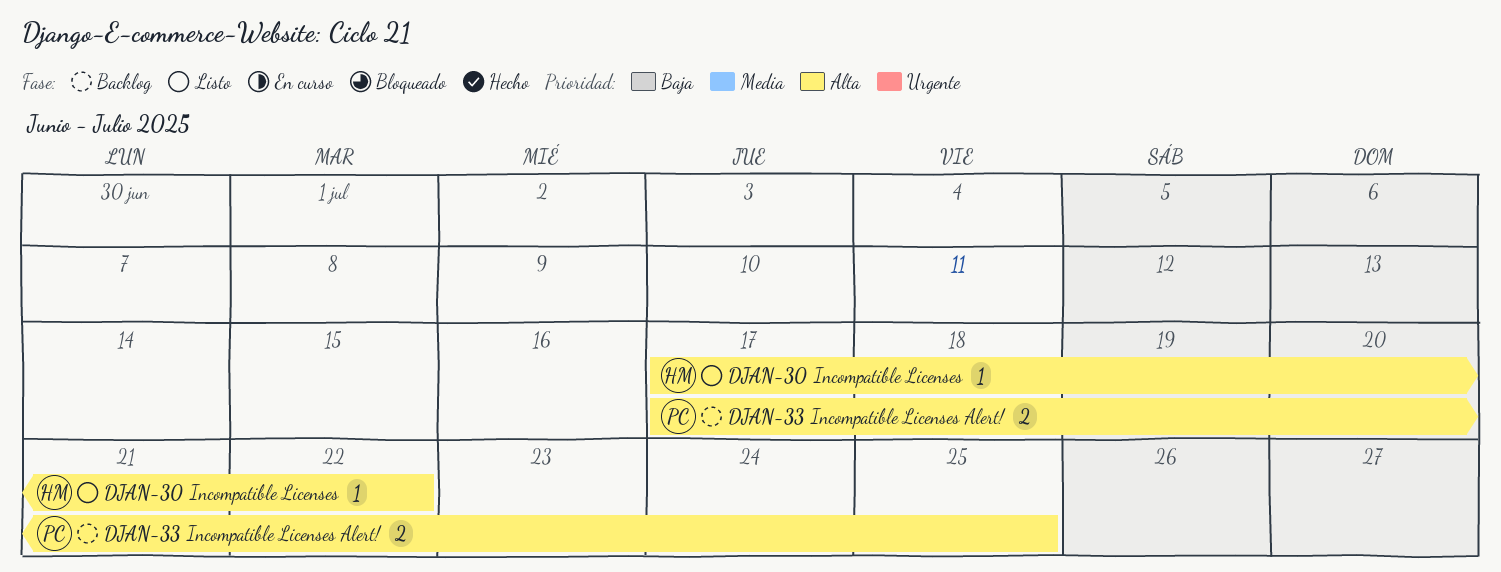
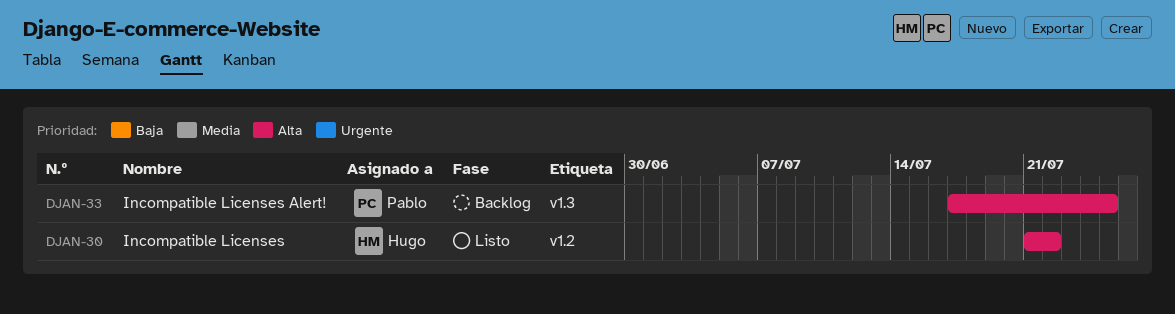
DJAN-30, start: Jul 17 -> Jul 21

